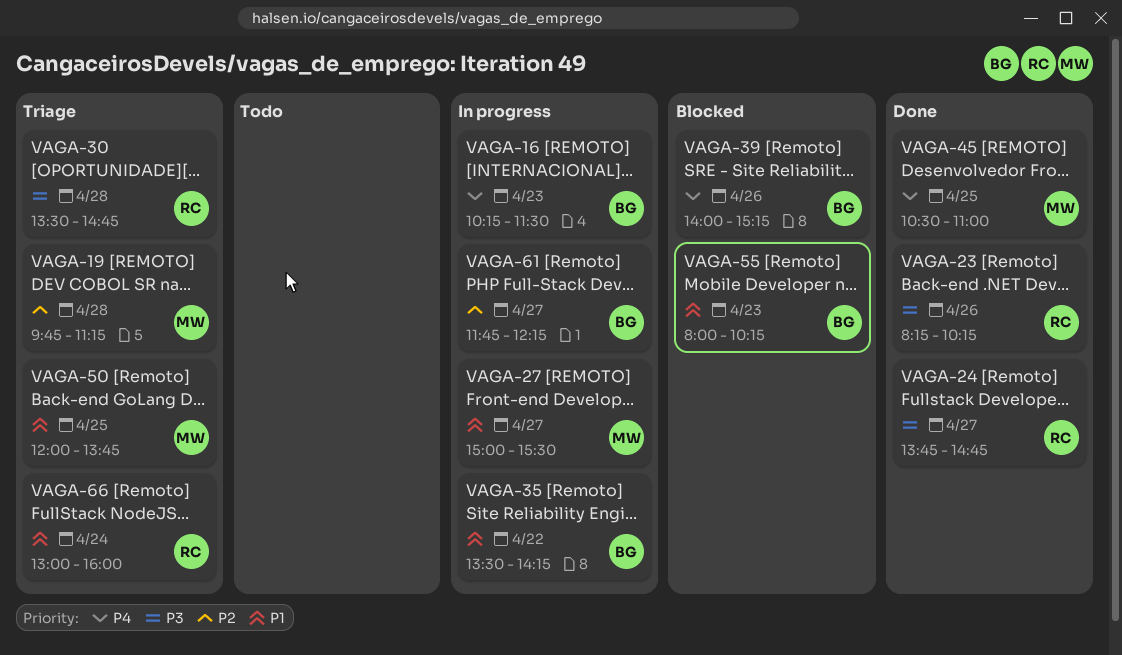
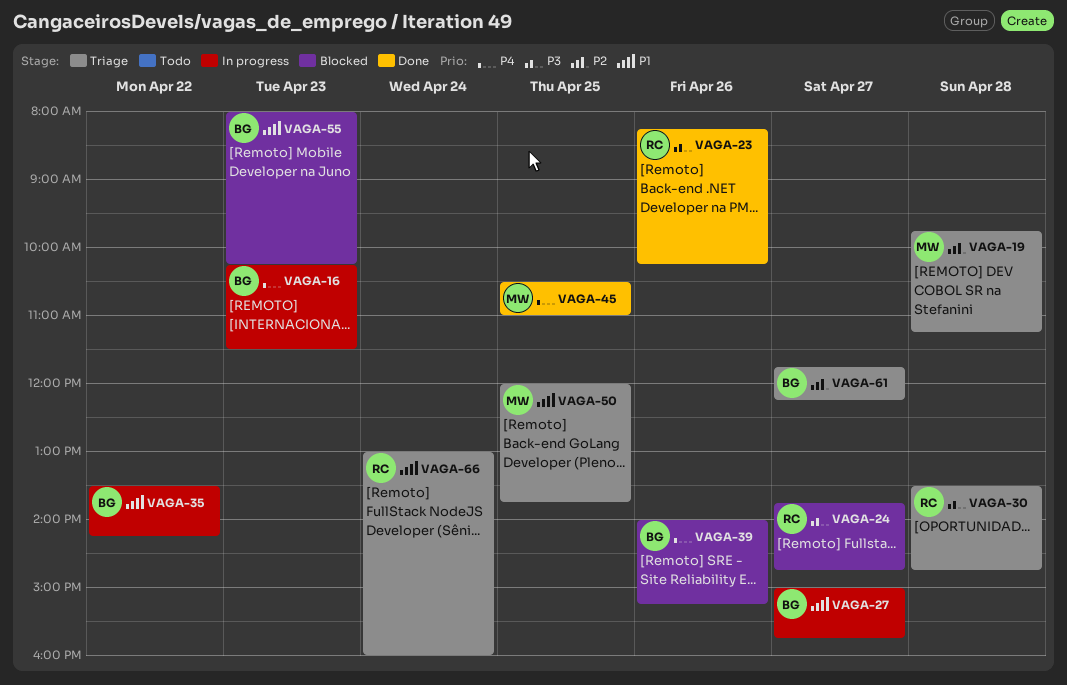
VAGA-24, status: Done -> Blocked
VAGA-27, owner: MW -> BG
VAGA-27, ends: 15:30 -> 15:45
VAGA-61, status: In progress -> Triage

